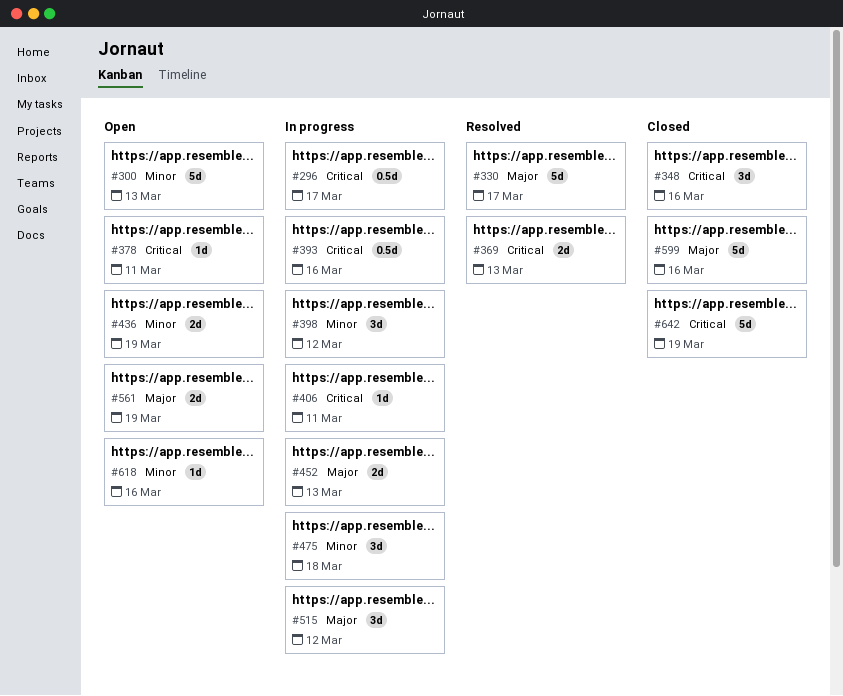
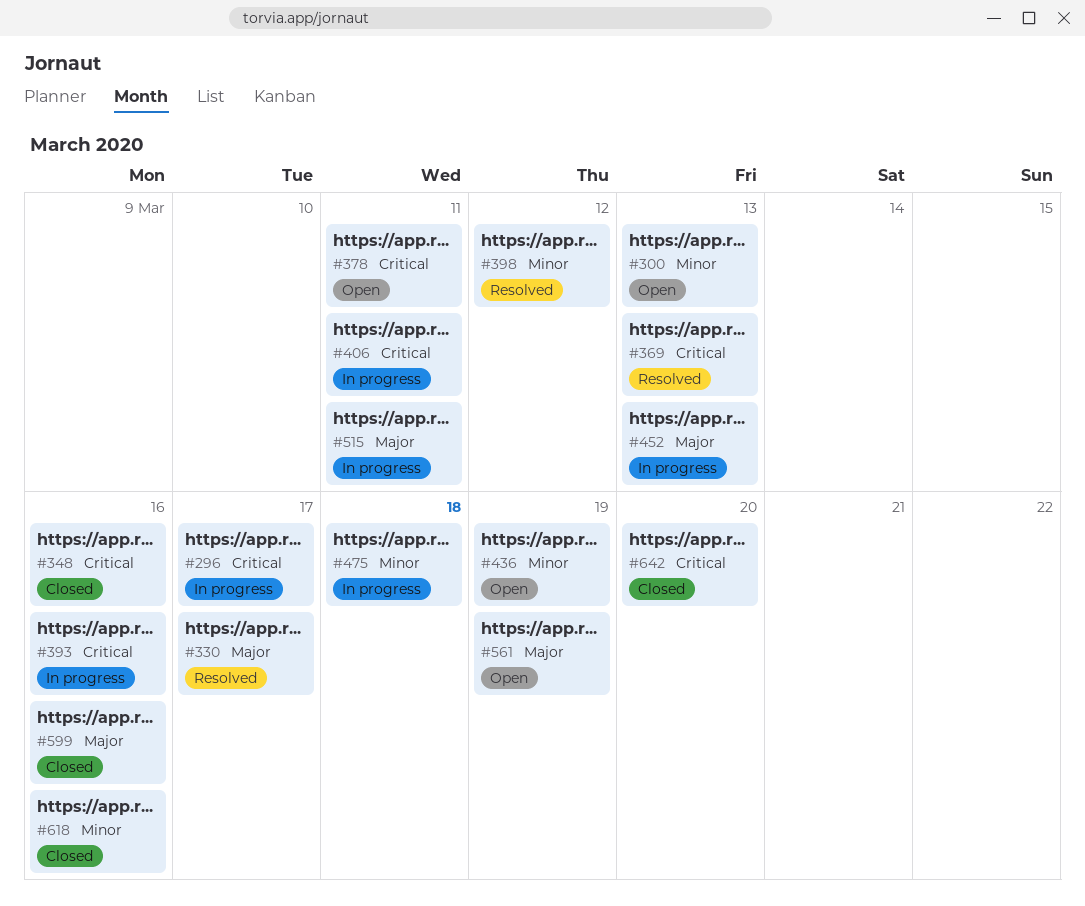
#398, status: In progress -> Resolved
#515, due: Mar 12 -> Mar 11
#618, status: Open -> Closed
#642, due: Mar 19 -> Mar 20

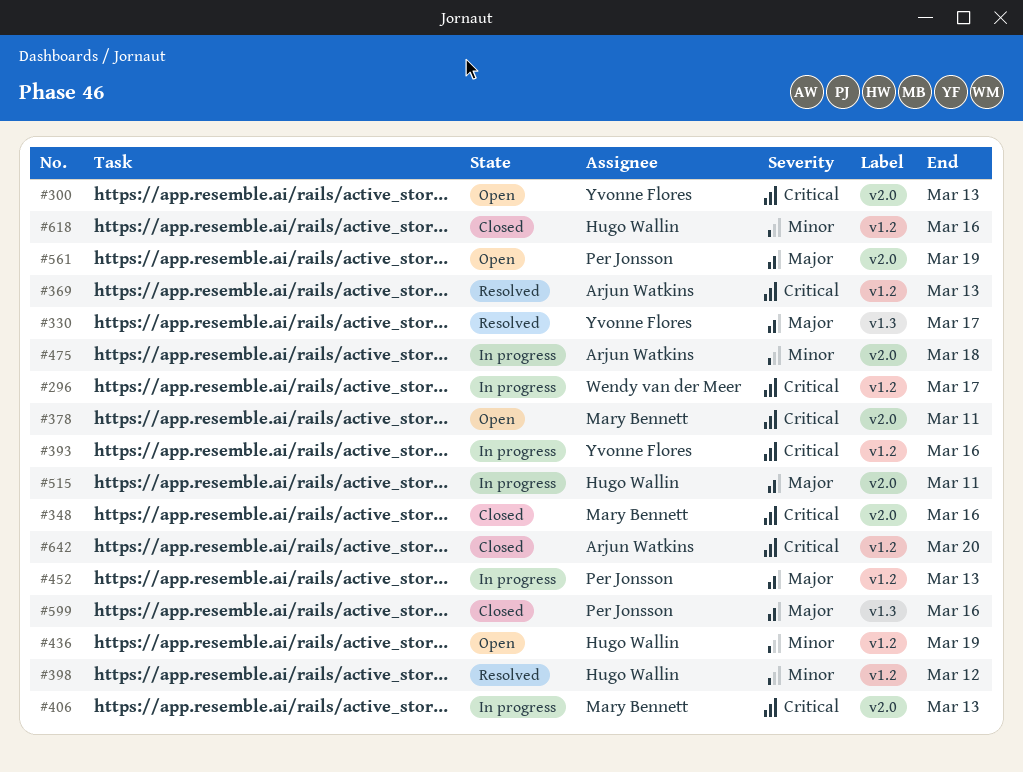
#300, priority: Minor -> Critical
#406, due: Mar 11 -> Mar 13

